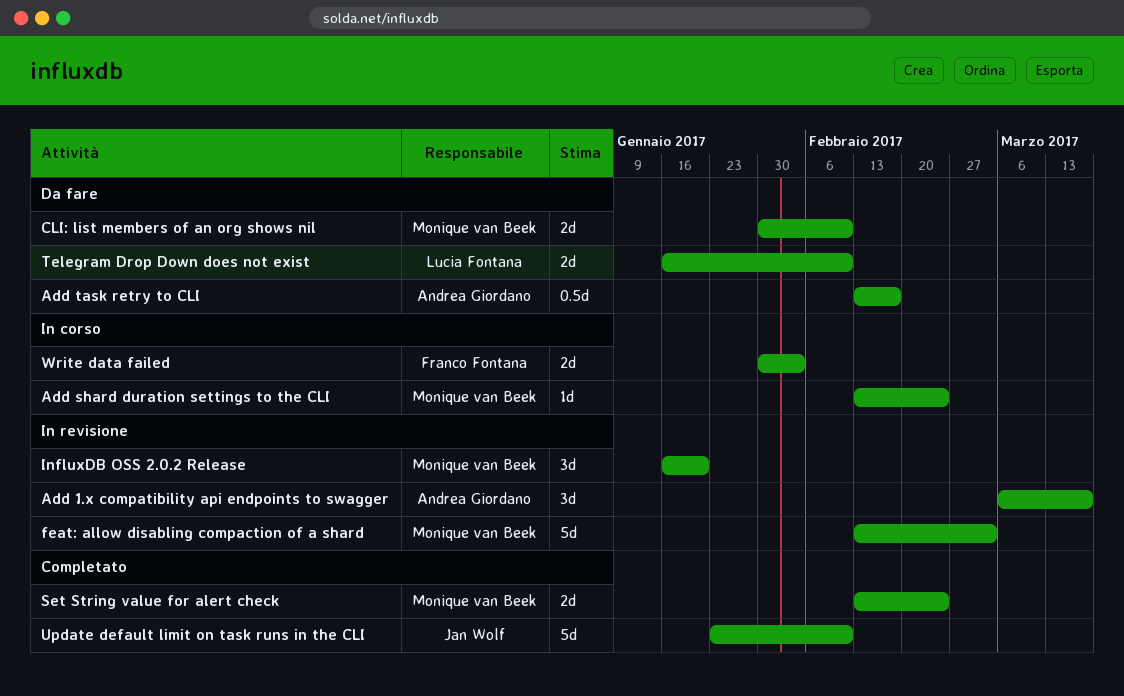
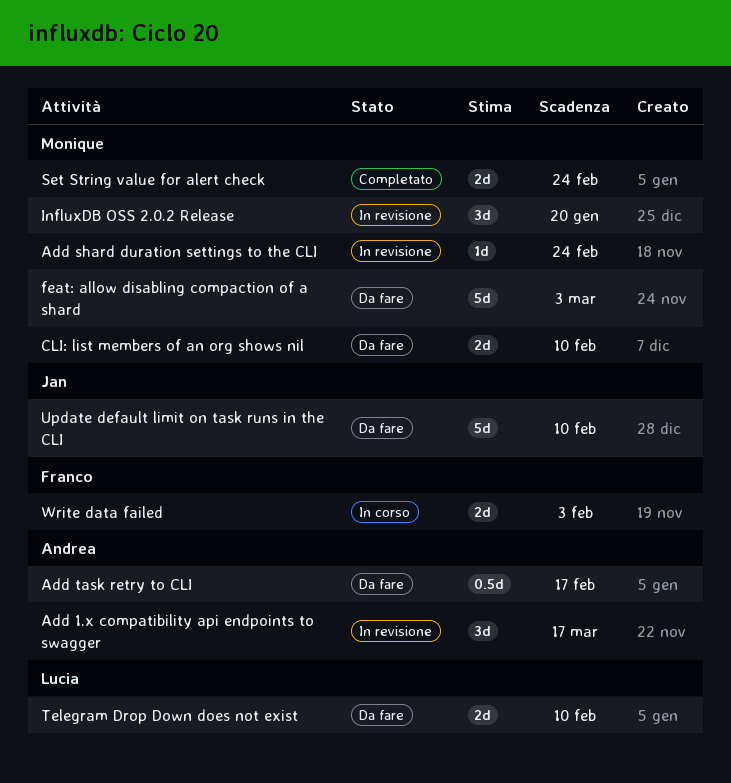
Add shard duration settings to the CLI, status: In corso -> In revisione
feat: allow disabling compaction of a shard, status: In revisione -> Da fare
Update default limit on task runs in the CLI, status: Completato -> Da fare

